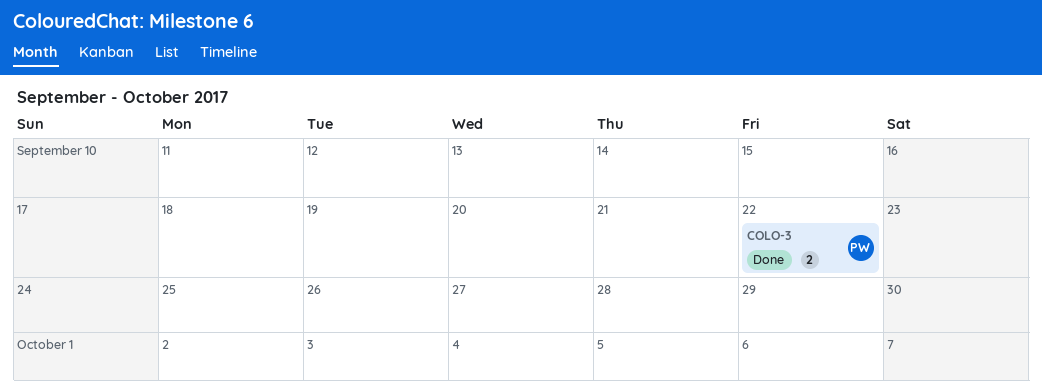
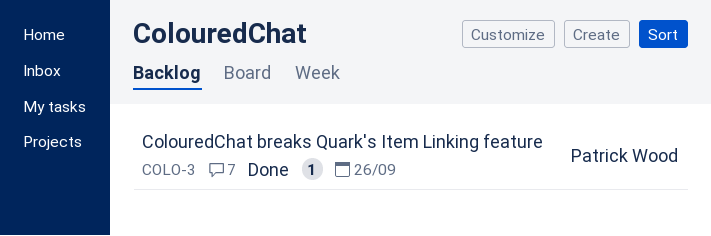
COLO-3, estimate: 2 -> 1
COLO-3, due: Sep 22 -> Sep 26

